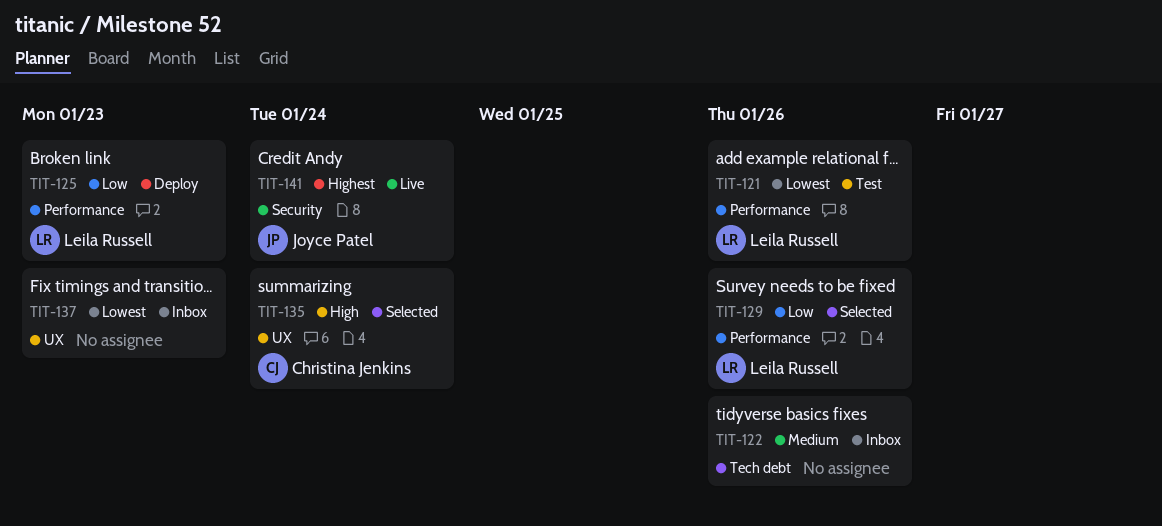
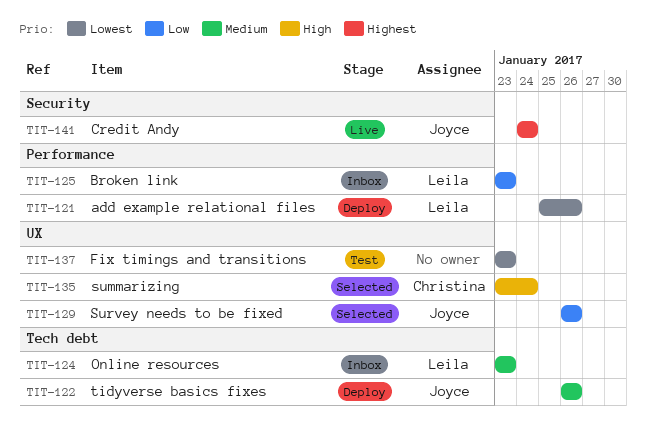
TIT-121, status: Test -> Deploy
TIT-122, status: Inbox -> Deploy
TIT-122, owner: none -> Joyce Patel
TIT-124: none -> present
TIT-125, status: Deploy -> Inbox
TIT-129, owner: Leila Russell -> Joyce Patel
TIT-129, label: Performance -> UX
TIT-137, status: Inbox -> Test

